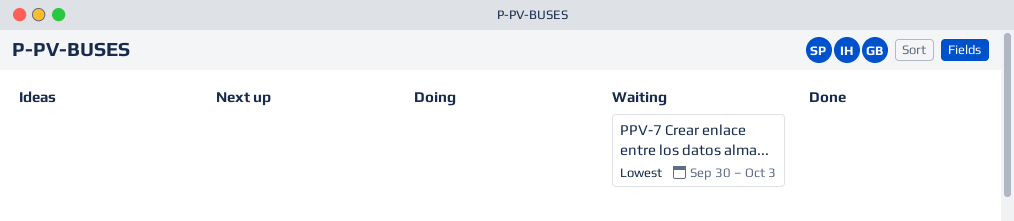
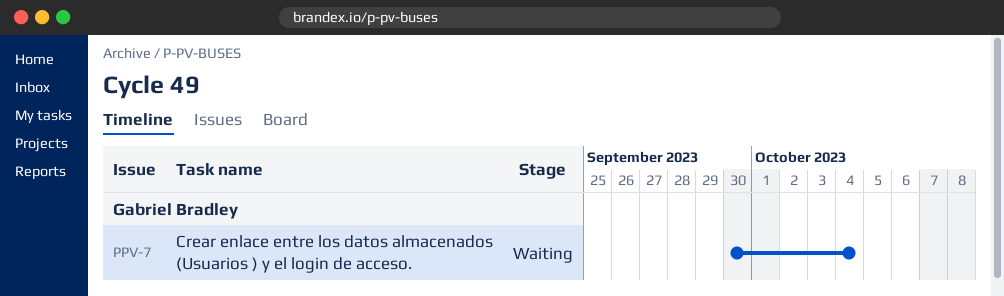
PPV-7, due: Oct 3 -> Oct 4

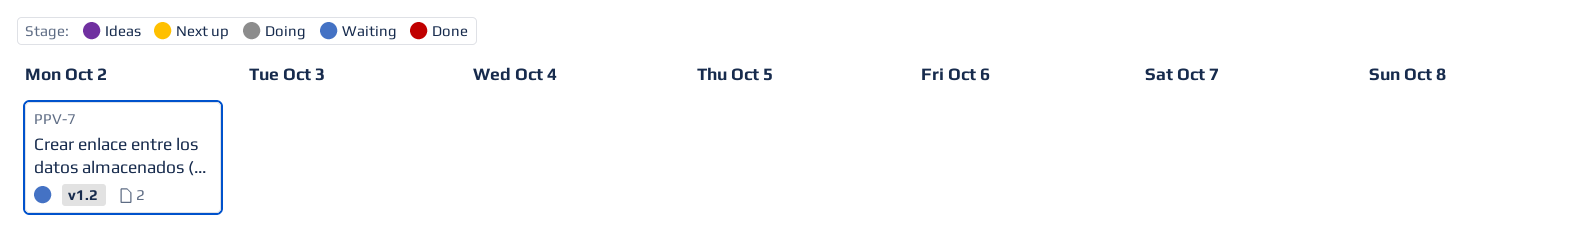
PPV-7, due: Oct 4 -> Oct 2

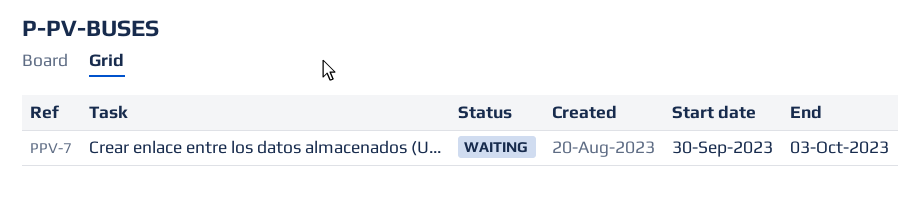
PPV-7, due: Oct 2 -> Oct 3

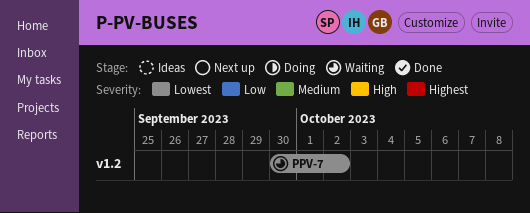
PPV-7, due: Oct 3 -> Oct 2

